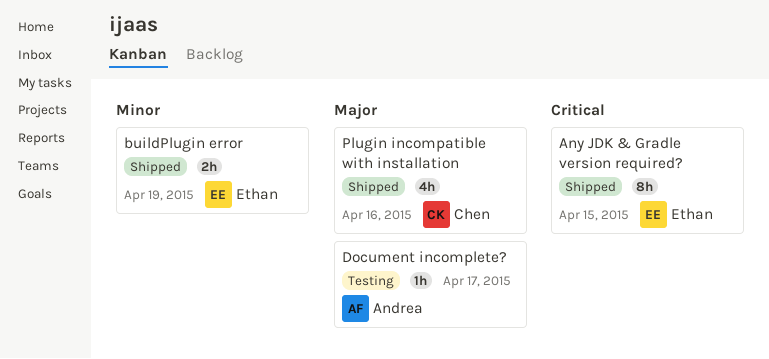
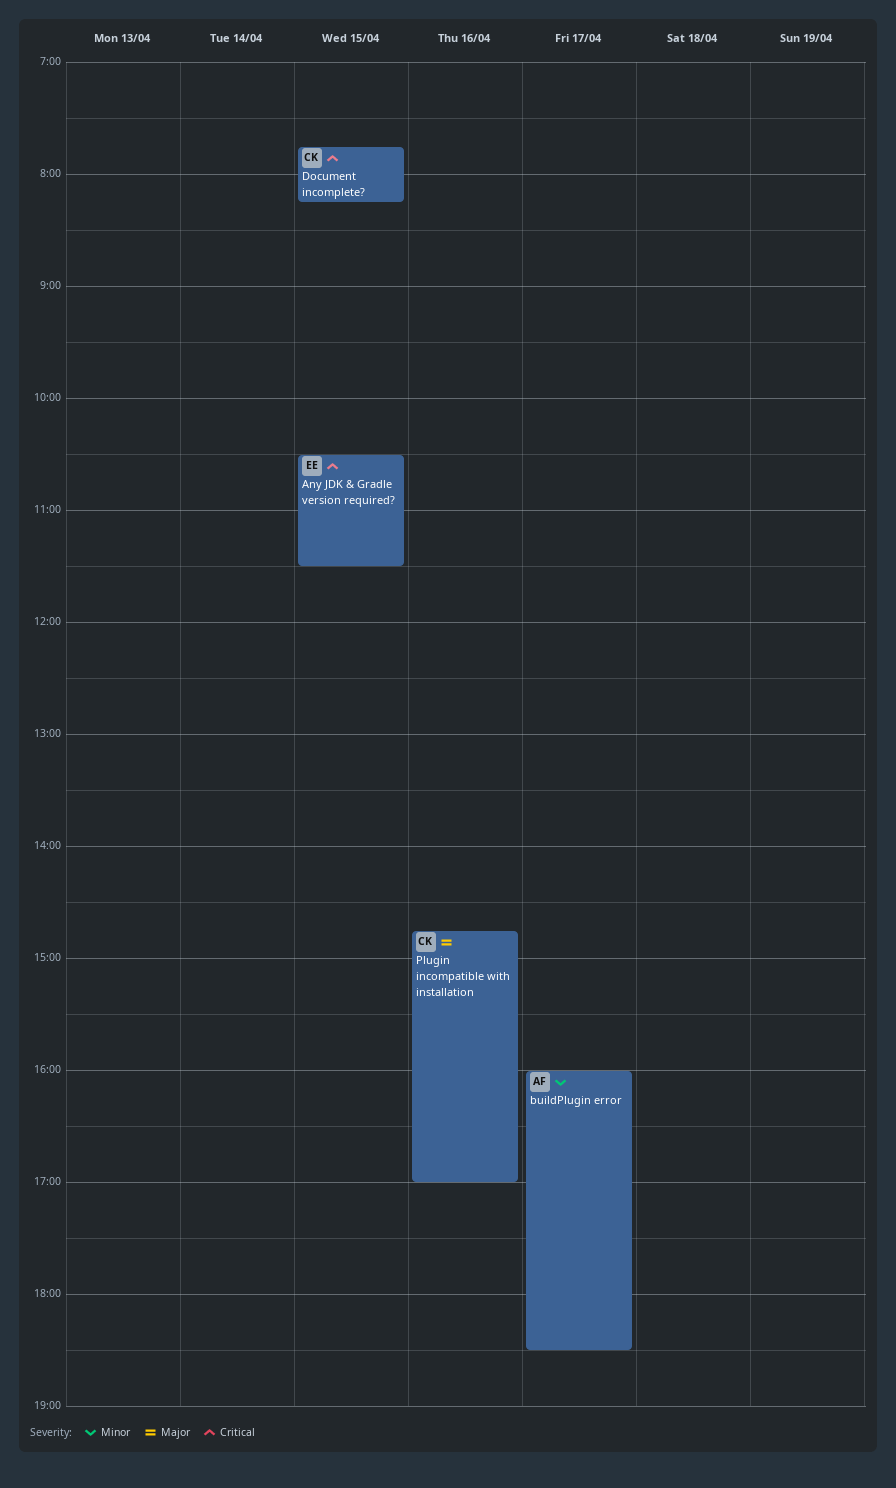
buildPlugin error, owner: Ethan -> Andrea
buildPlugin error, day: Apr 19 -> Apr 17
Document incomplete?, owner: Andrea -> Chen
Document incomplete?, priority: Major -> Critical
Document incomplete?, day: Apr 17 -> Apr 15

